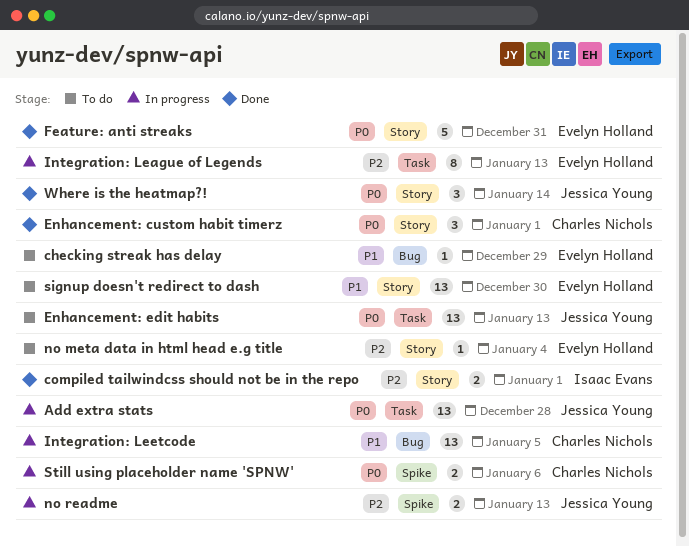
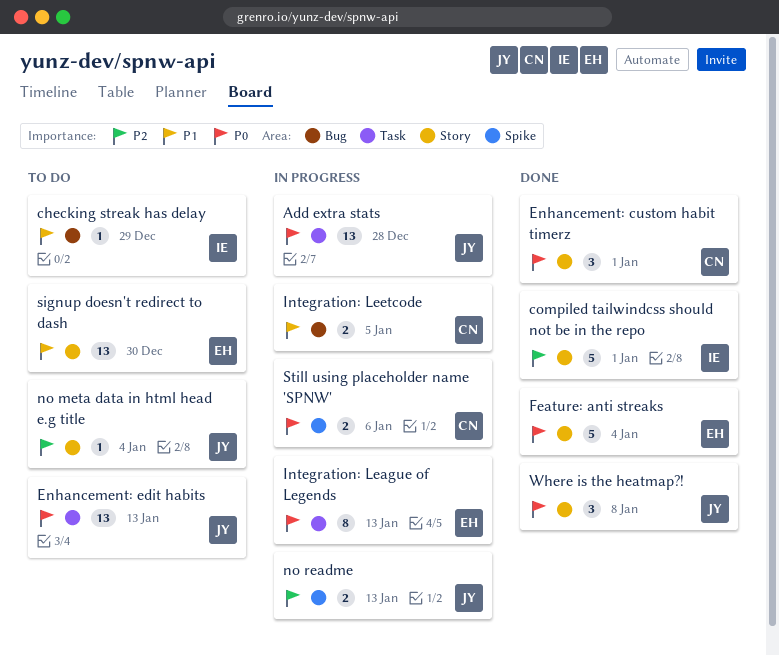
checking streak has delay, owner: Evelyn Holland -> Isaac Evans
compiled tailwindcss should not be in the repo, estimate: 2 -> 5
Feature: anti streaks, due: Dec 31 -> Jan 4
Integration: League of Legends, priority: P2 -> P0
Integration: Leetcode, estimate: 13 -> 2
no meta data in html head e.g title, owner: Evelyn Holland -> Jessica Young
Where is the heatmap?!, due: Jan 14 -> Jan 8

